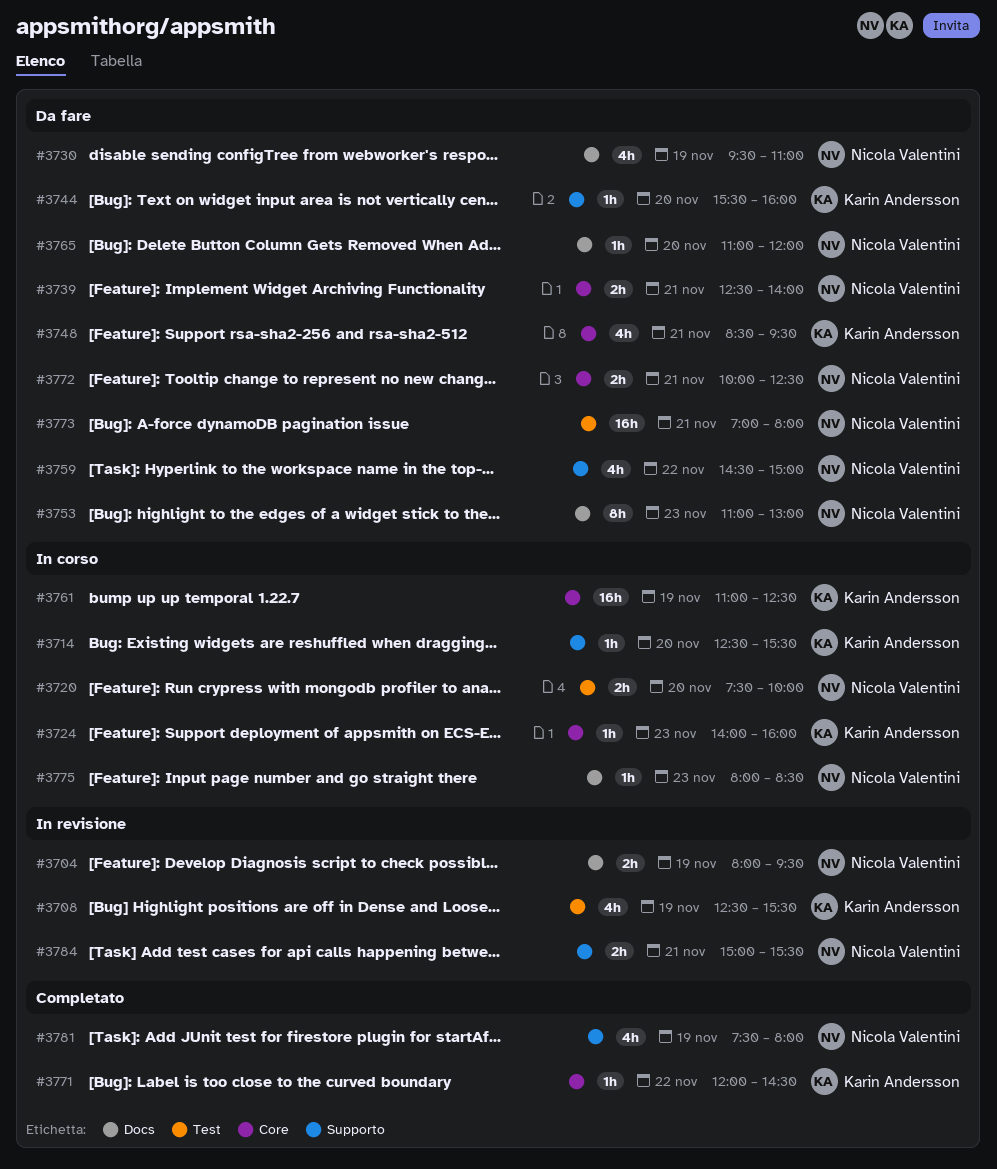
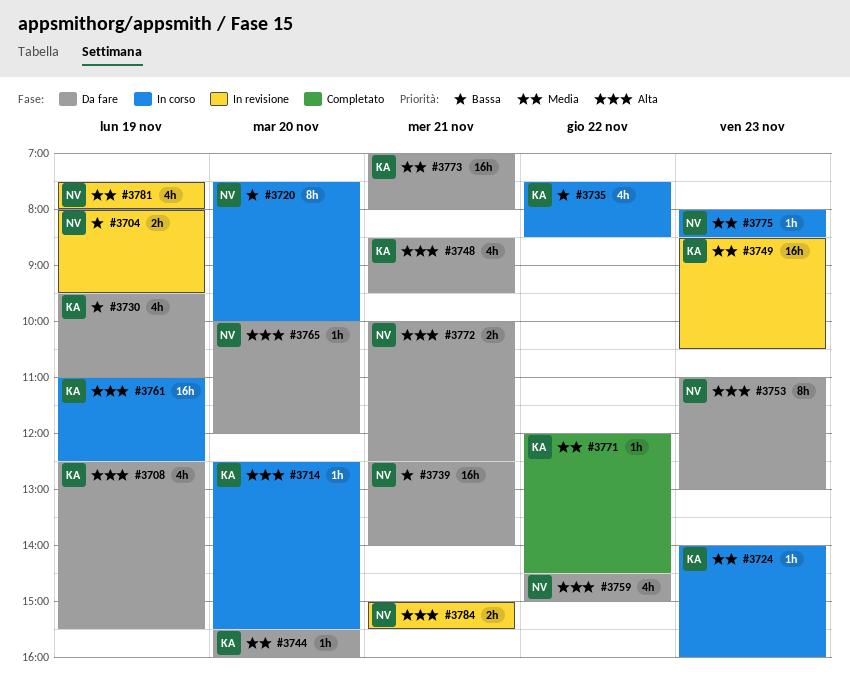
#3708, status: In revisione -> Da fare
#3720, estimate: 2h -> 8h
#3730, owner: Nicola Valentini -> Karin Andersson
#3735: none -> present
#3739, estimate: 2h -> 16h
#3749: none -> present
#3765, begins: 11:00 -> 10:00
#3773, owner: Nicola Valentini -> Karin Andersson
#3781, status: Completato -> In revisione

